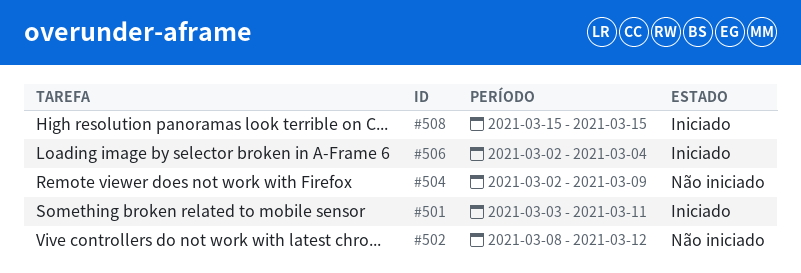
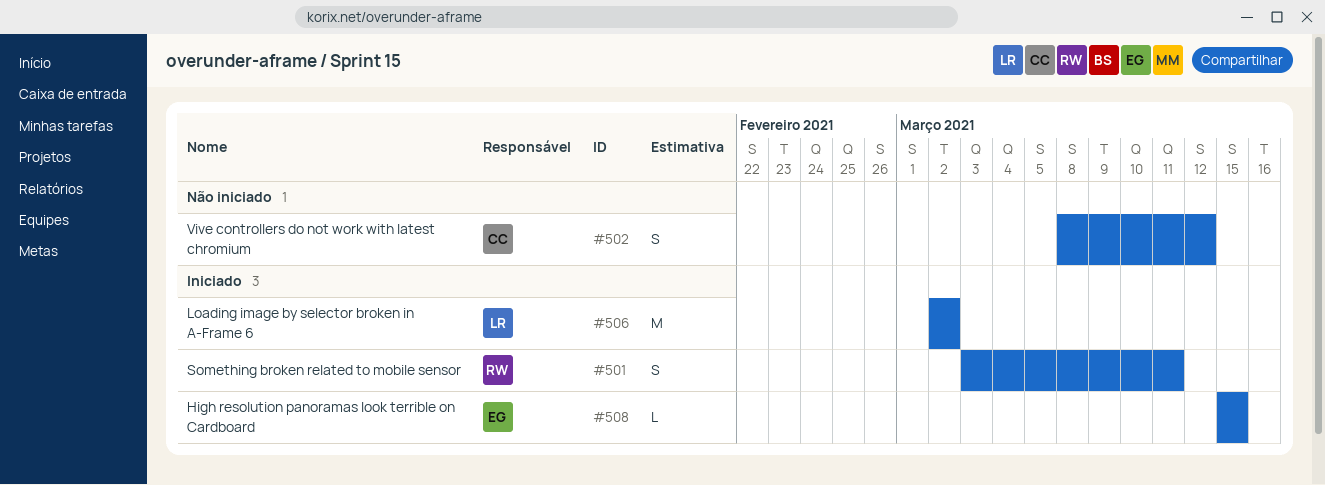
#504: present -> none
#506, due: Mar 4 -> Mar 2

